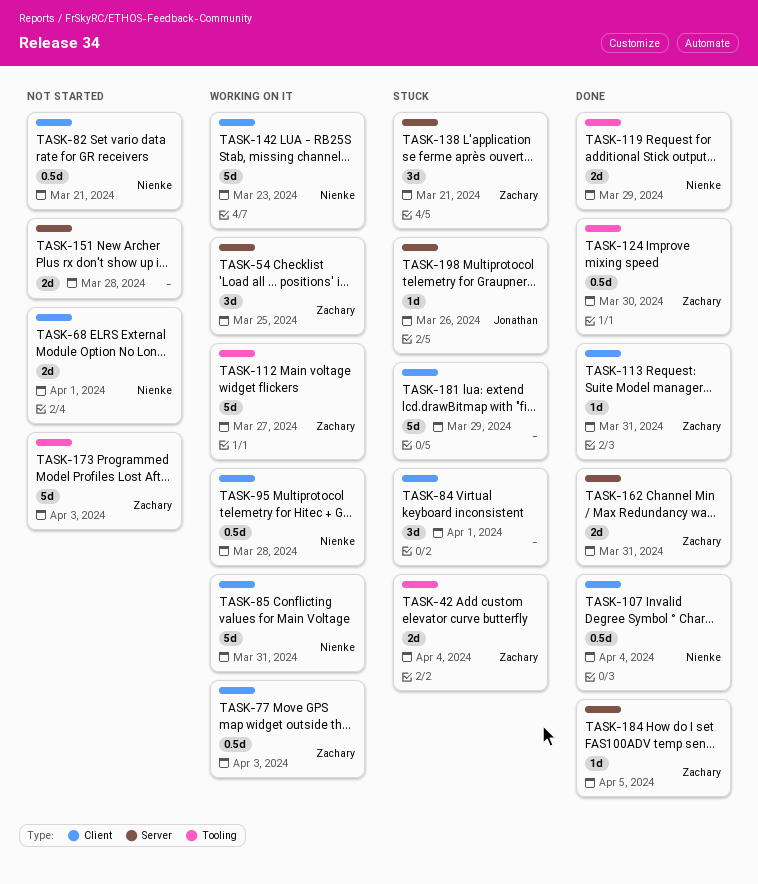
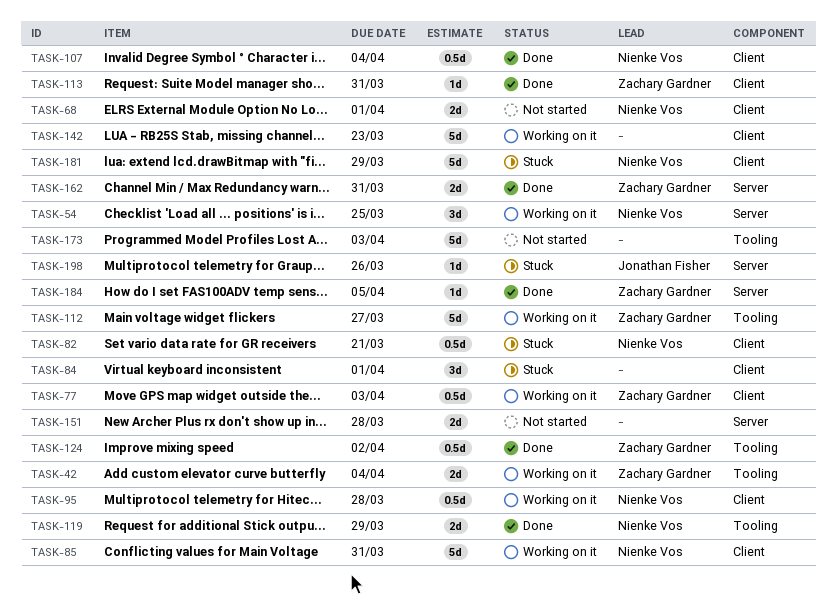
TASK-42, status: Stuck -> Working on it
TASK-54, owner: Zachary Gardner -> Nienke Vos
TASK-82, status: Not started -> Stuck
TASK-124, due: Mar 30 -> Apr 2
TASK-138: present -> none
TASK-142, owner: Nienke Vos -> none
TASK-173, owner: Zachary Gardner -> none
TASK-181, owner: none -> Nienke Vos

